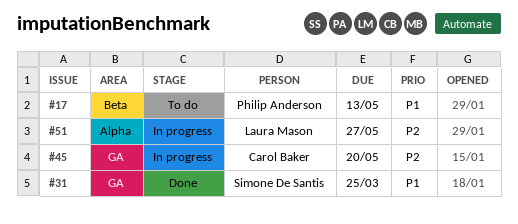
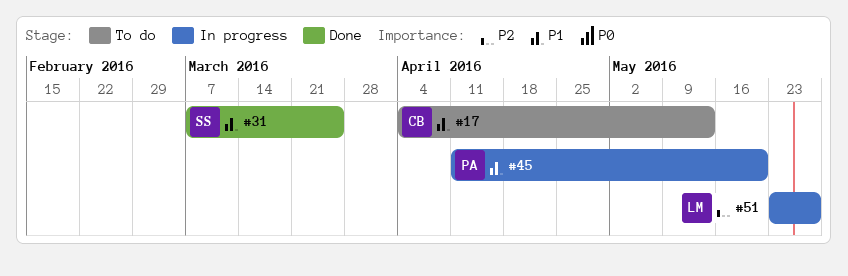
#17, owner: Philip Anderson -> Carol Baker
#45, owner: Carol Baker -> Philip Anderson
#45, priority: P2 -> P1

